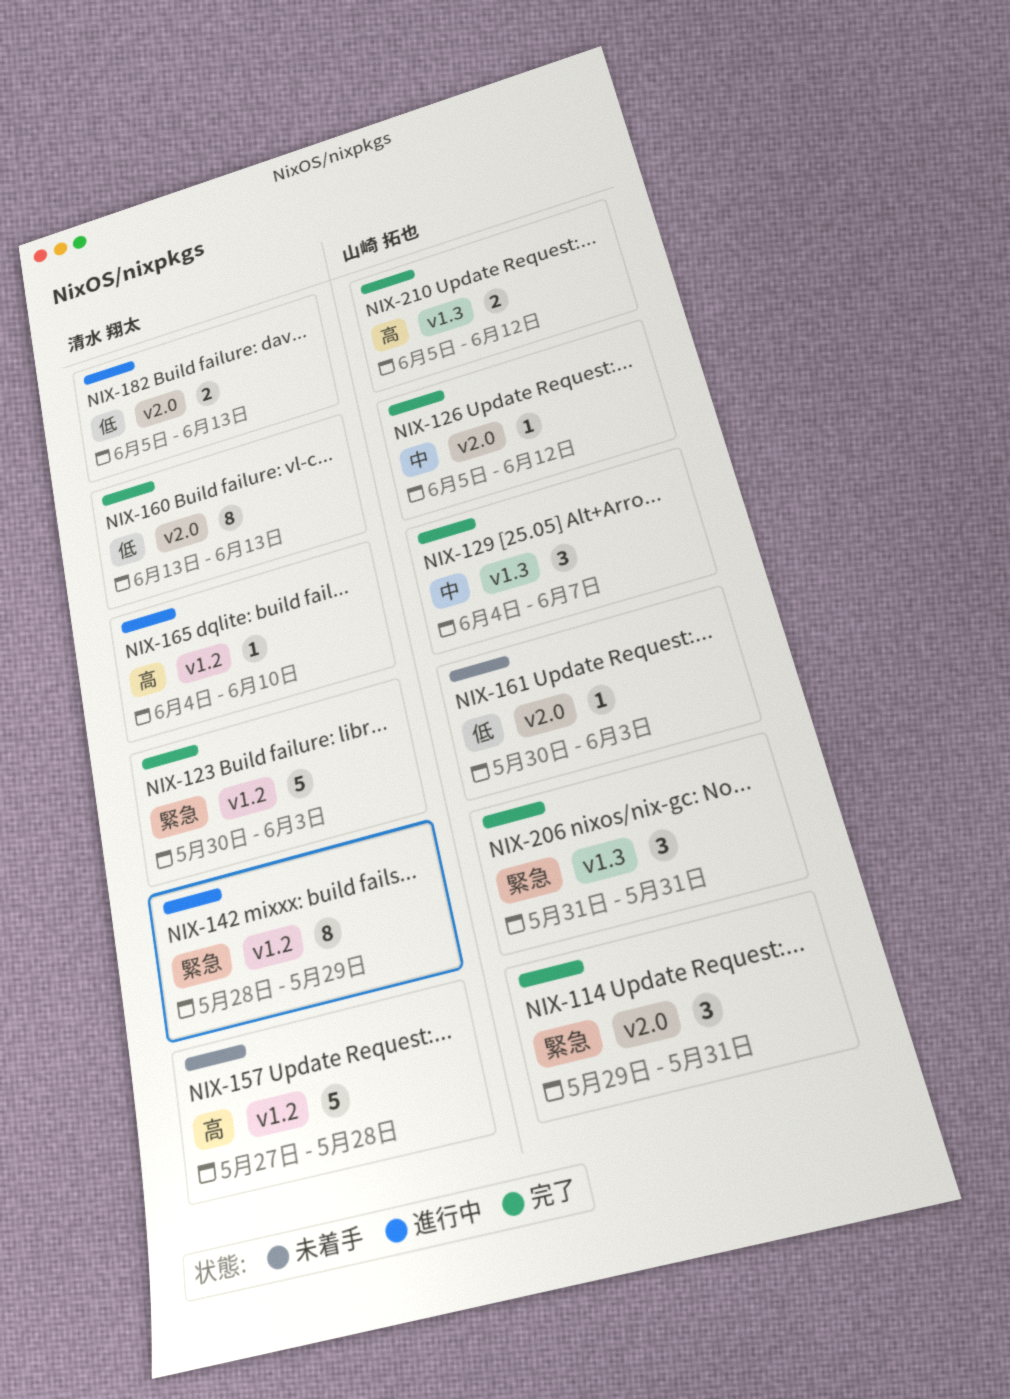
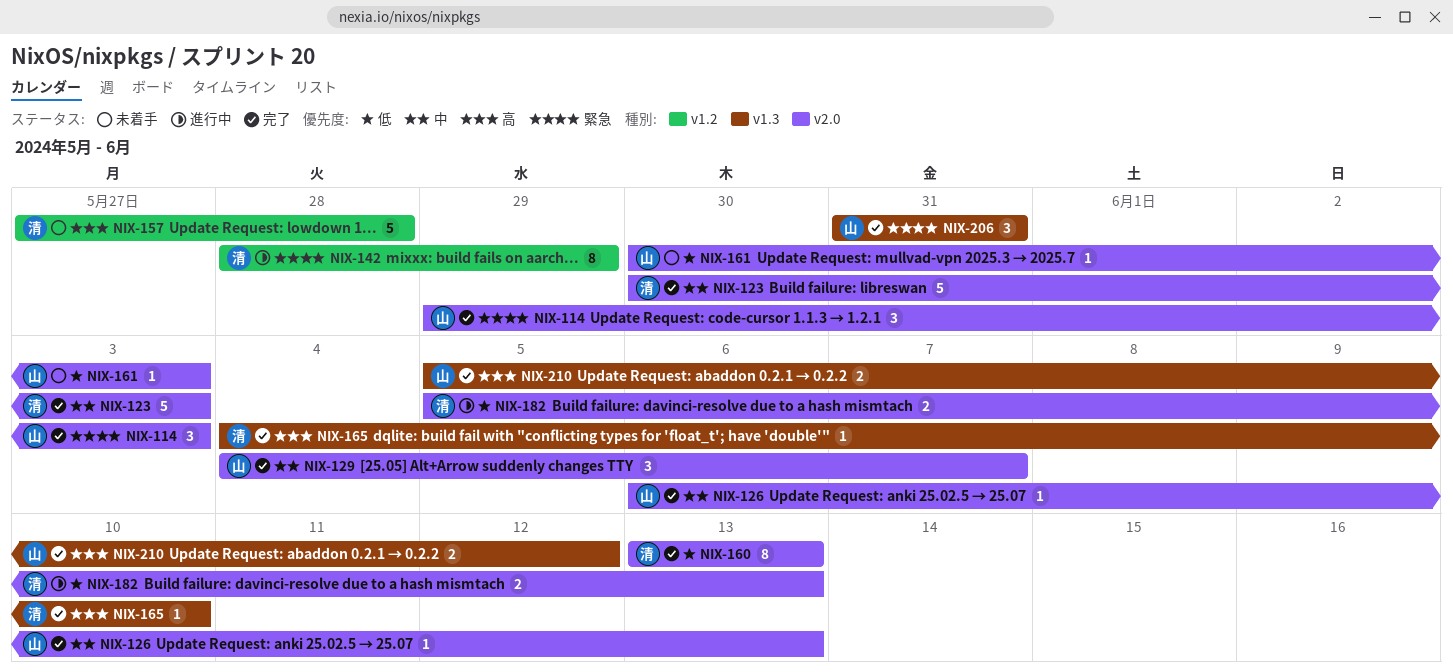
NIX-114, due: May 31 -> Jun 3
NIX-123, priority: 緊急 -> 中
NIX-123, label: v1.2 -> v2.0
NIX-126, start: Jun 5 -> Jun 6
NIX-126, due: Jun 12 -> Jun 13
NIX-129, label: v1.3 -> v2.0
NIX-165, status: 進行中 -> 完了
NIX-165, label: v1.2 -> v1.3

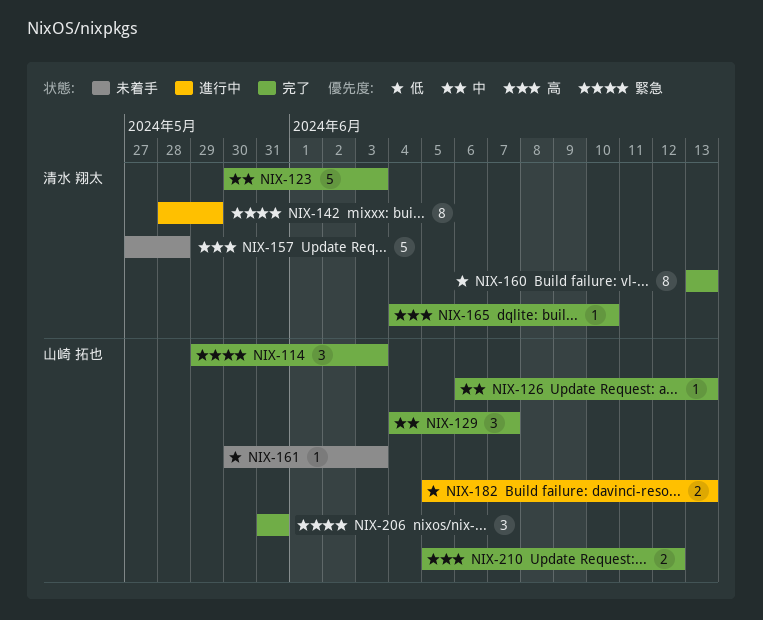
NIX-182, owner: 清水 翔太 -> 山崎 拓也

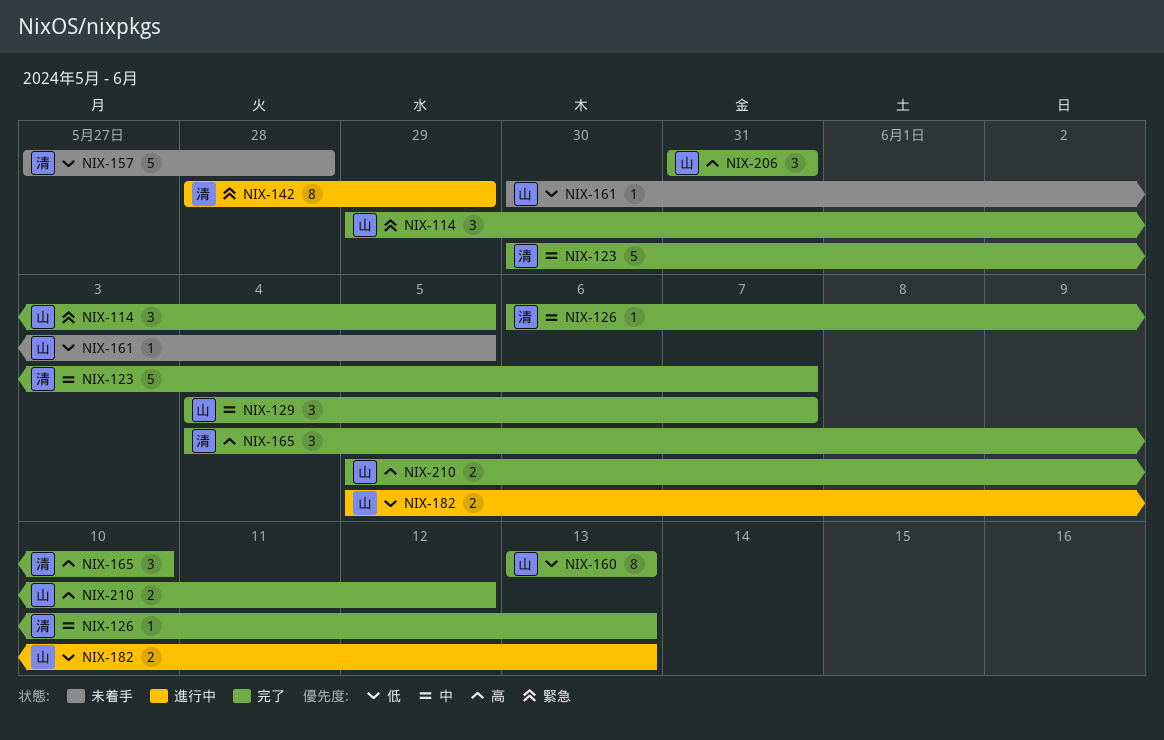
NIX-114, due: Jun 3 -> Jun 5
NIX-123, due: Jun 3 -> Jun 7
NIX-126, owner: 山崎 拓也 -> 清水 翔太
NIX-157, priority: 高 -> 低
NIX-160, owner: 清水 翔太 -> 山崎 拓也
NIX-161, due: Jun 3 -> Jun 5
NIX-165, estimate: 1 -> 3
NIX-206, priority: 緊急 -> 高

